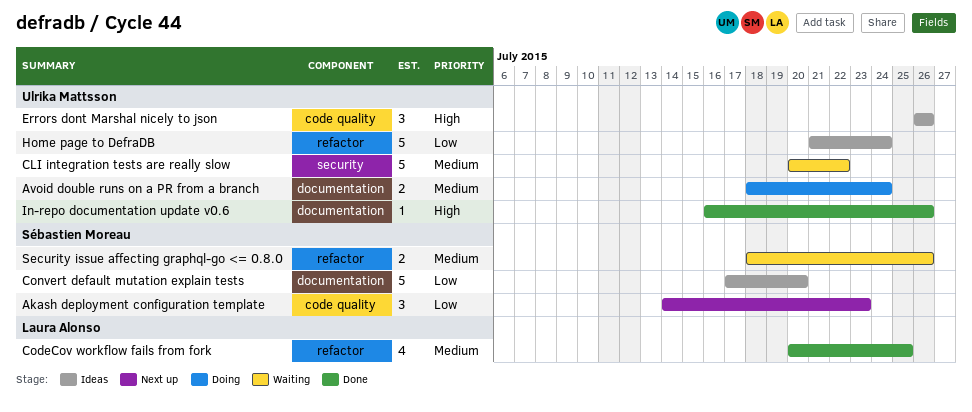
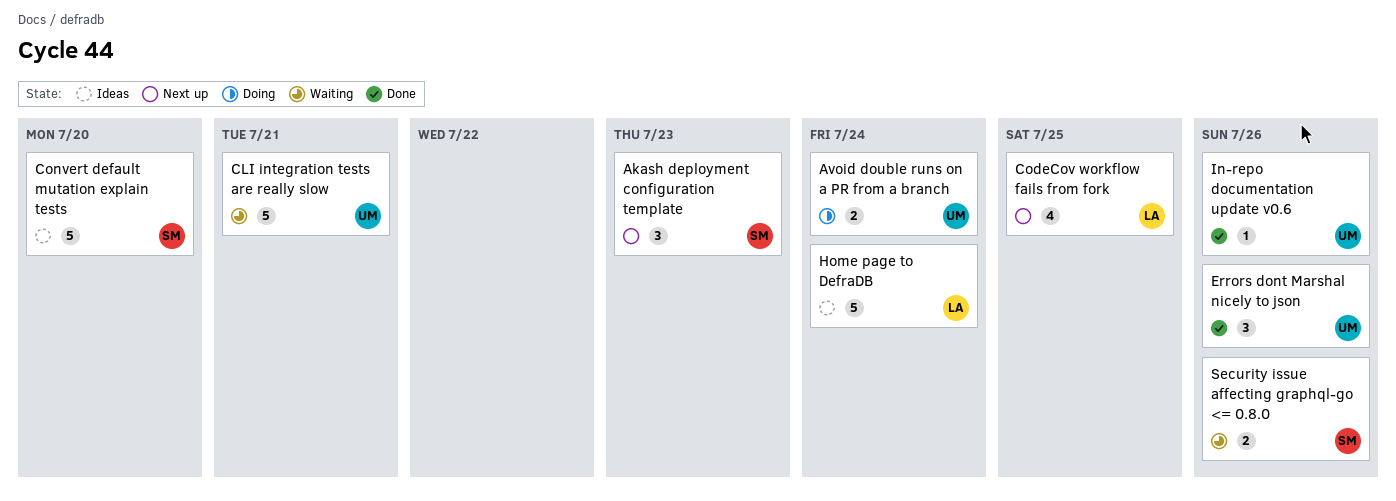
CLI integration tests are really slow, due: Jul 22 -> Jul 21
CodeCov workflow fails from fork, status: Done -> Next up
Errors dont Marshal nicely to json, status: Ideas -> Done
Home page to DefraDB, owner: Ulrika Mattsson -> Laura Alonso

